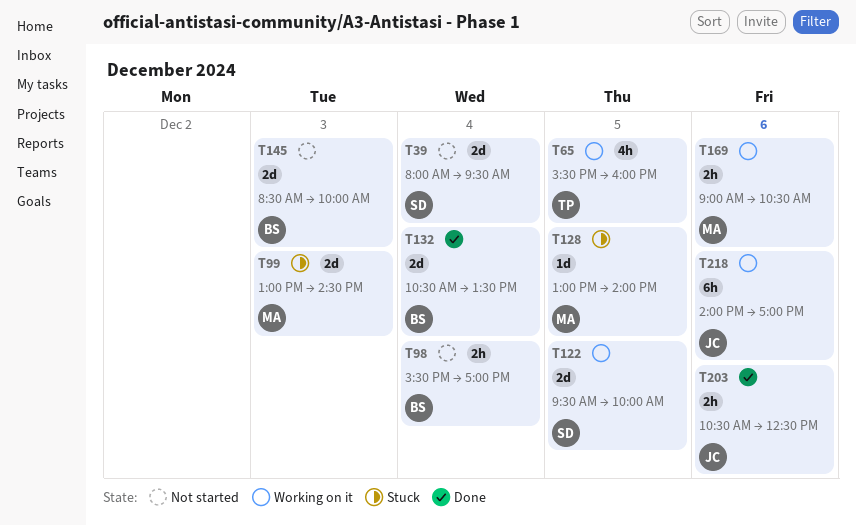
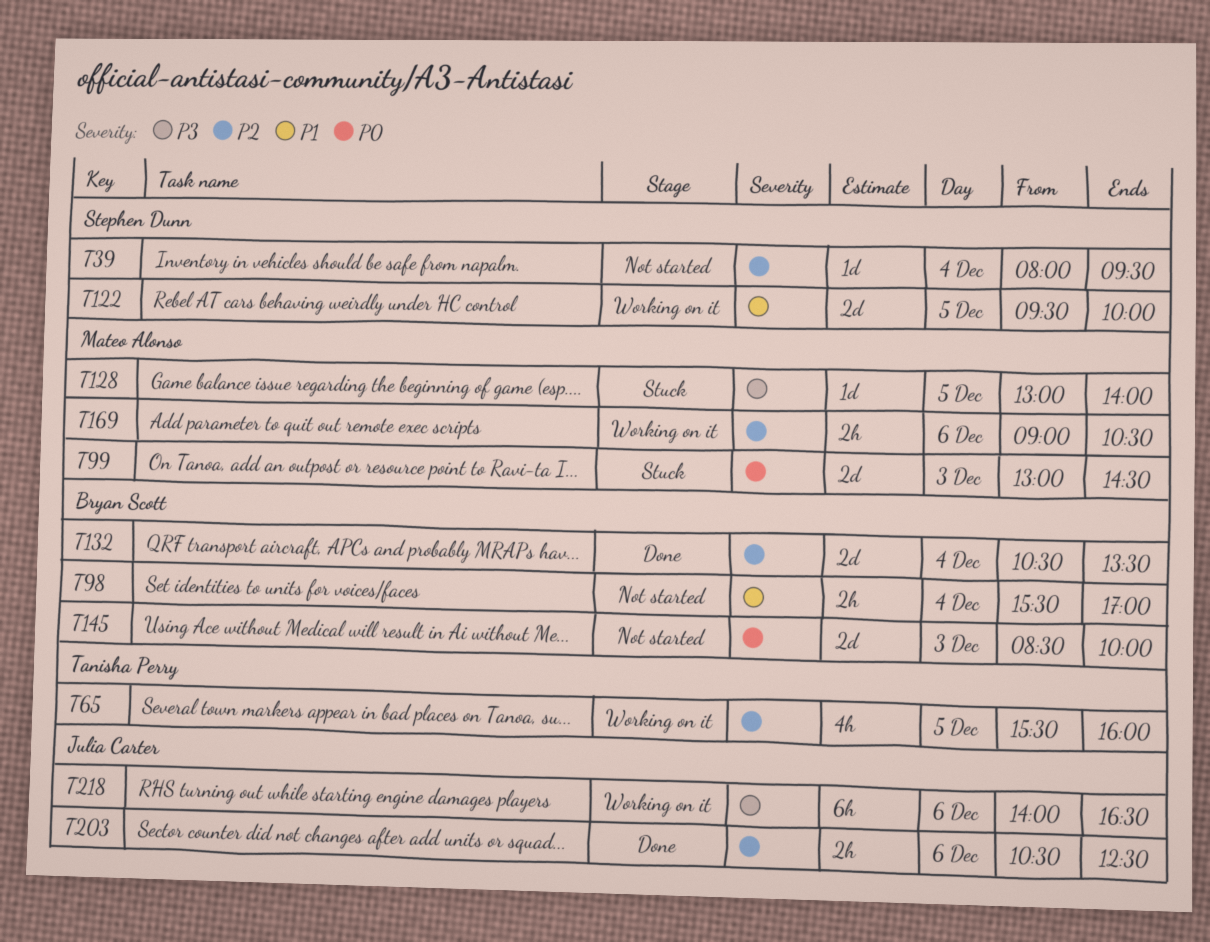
T39, estimate: 2d -> 1d
T218, ends: 17:00 -> 16:30

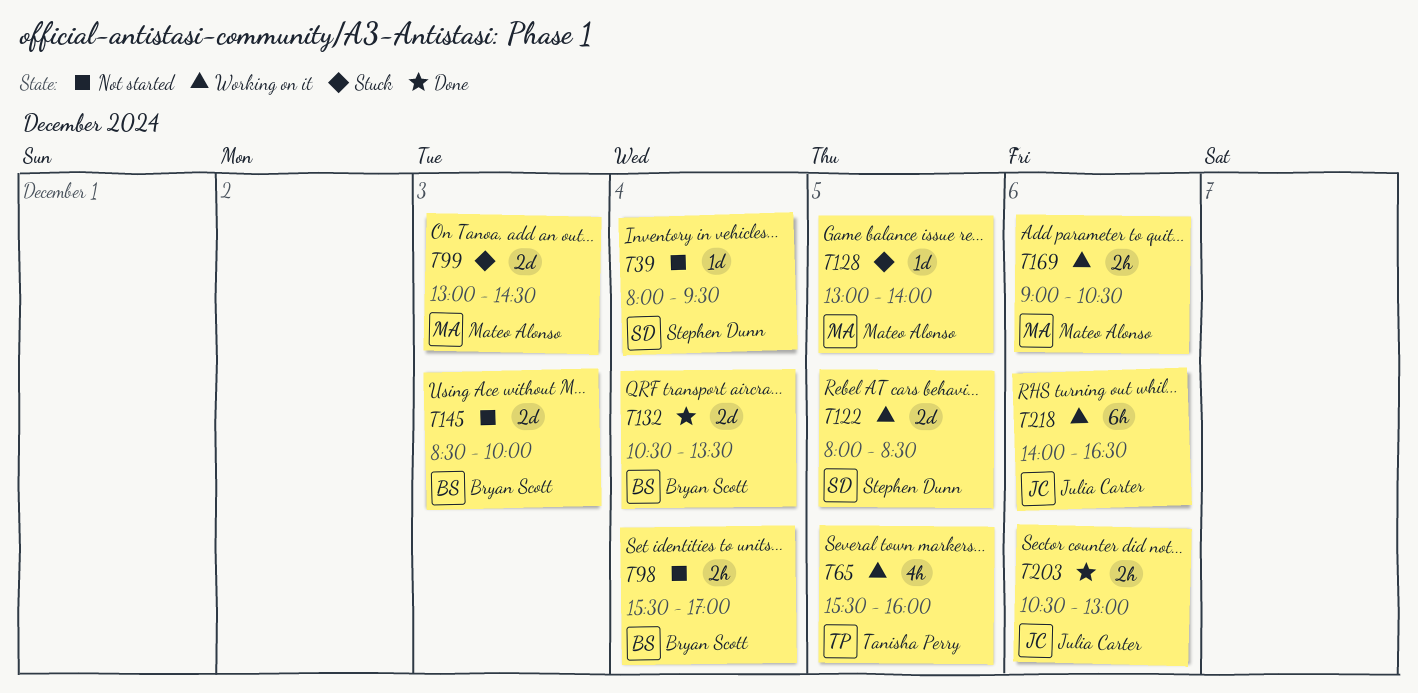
T122, begins: 09:30 -> 08:00
T122, ends: 10:00 -> 08:30
T203, ends: 12:30 -> 13:00

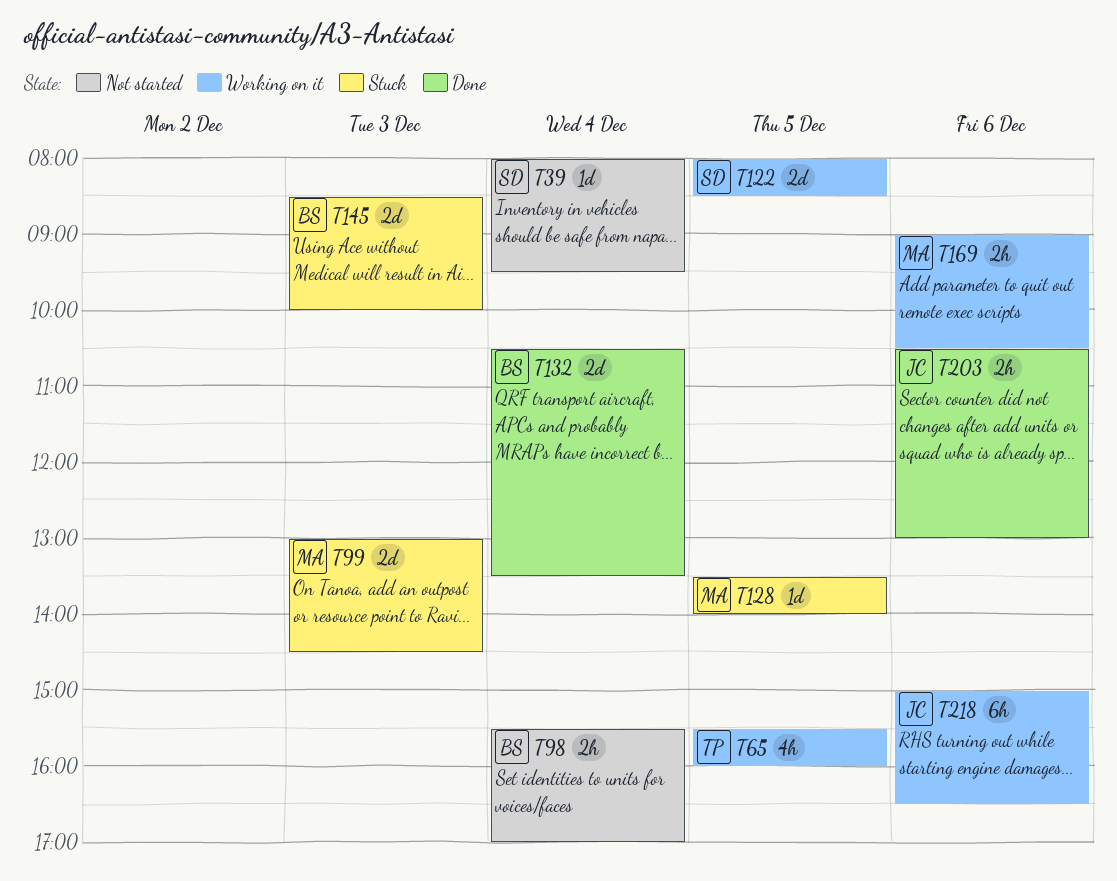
T128, begins: 13:00 -> 13:30
T145, status: Not started -> Stuck
T218, begins: 14:00 -> 15:00

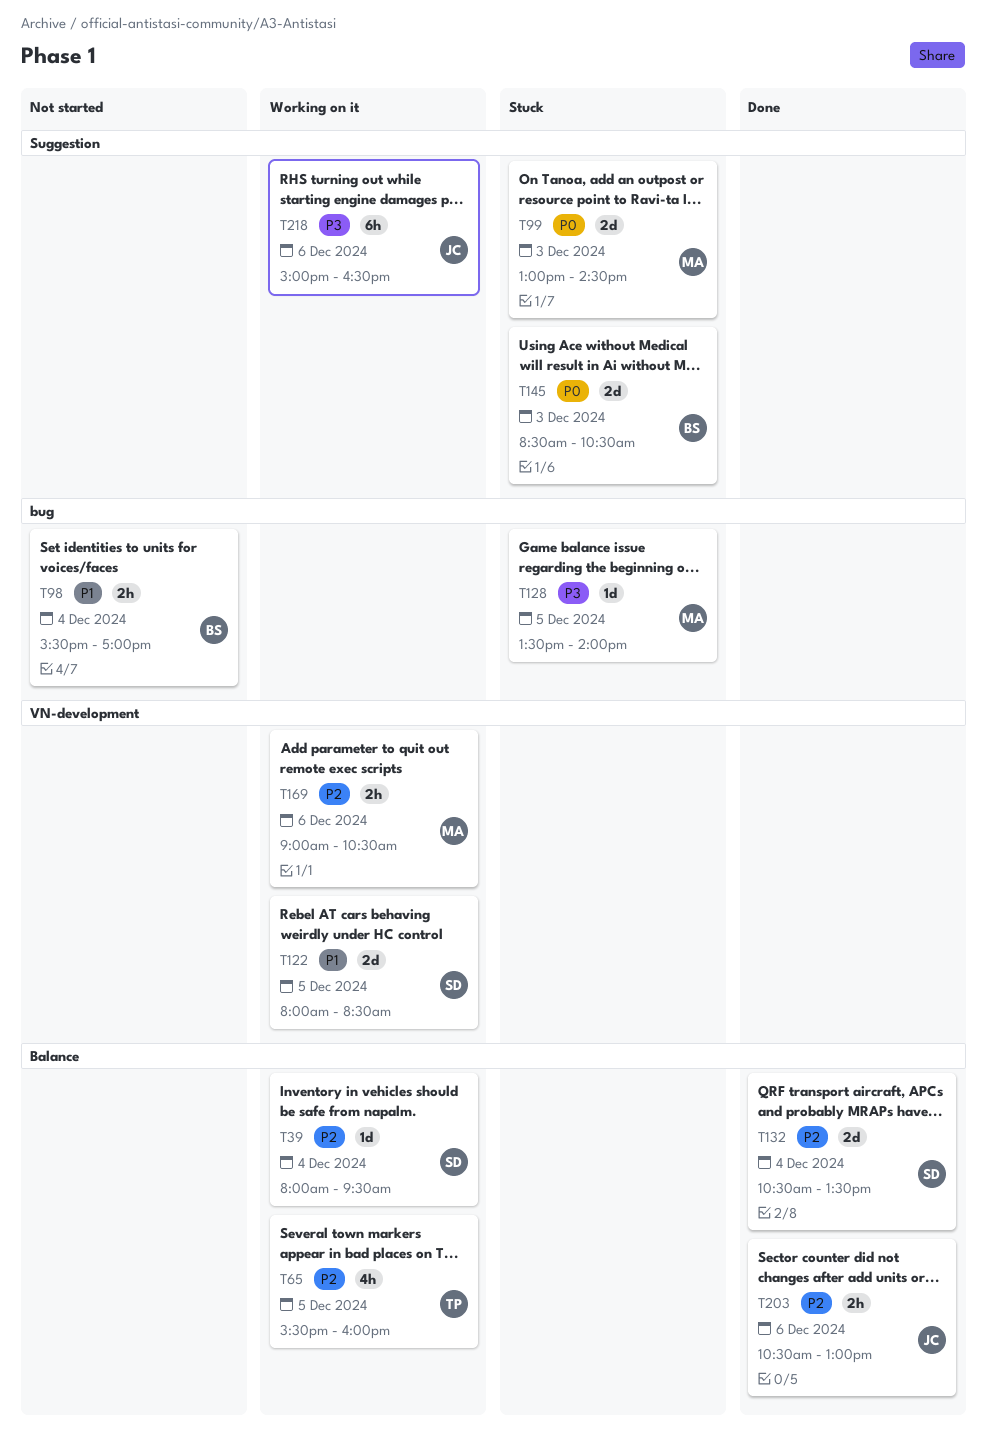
T39, status: Not started -> Working on it
T132, owner: BS -> SD
T145, ends: 10:00 -> 10:30

